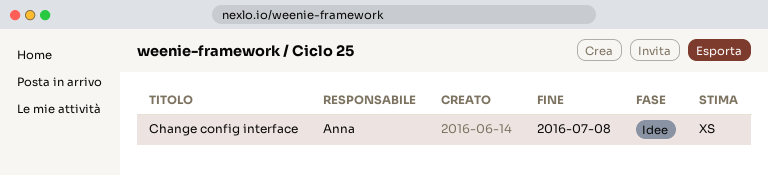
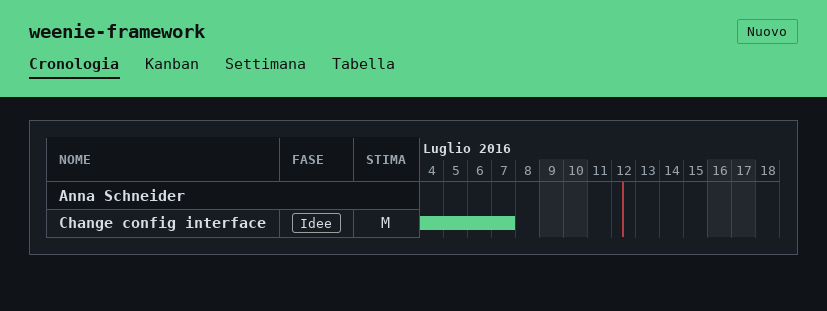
Change config interface, estimate: XS -> M
Change config interface, due: Jul 8 -> Jul 7

